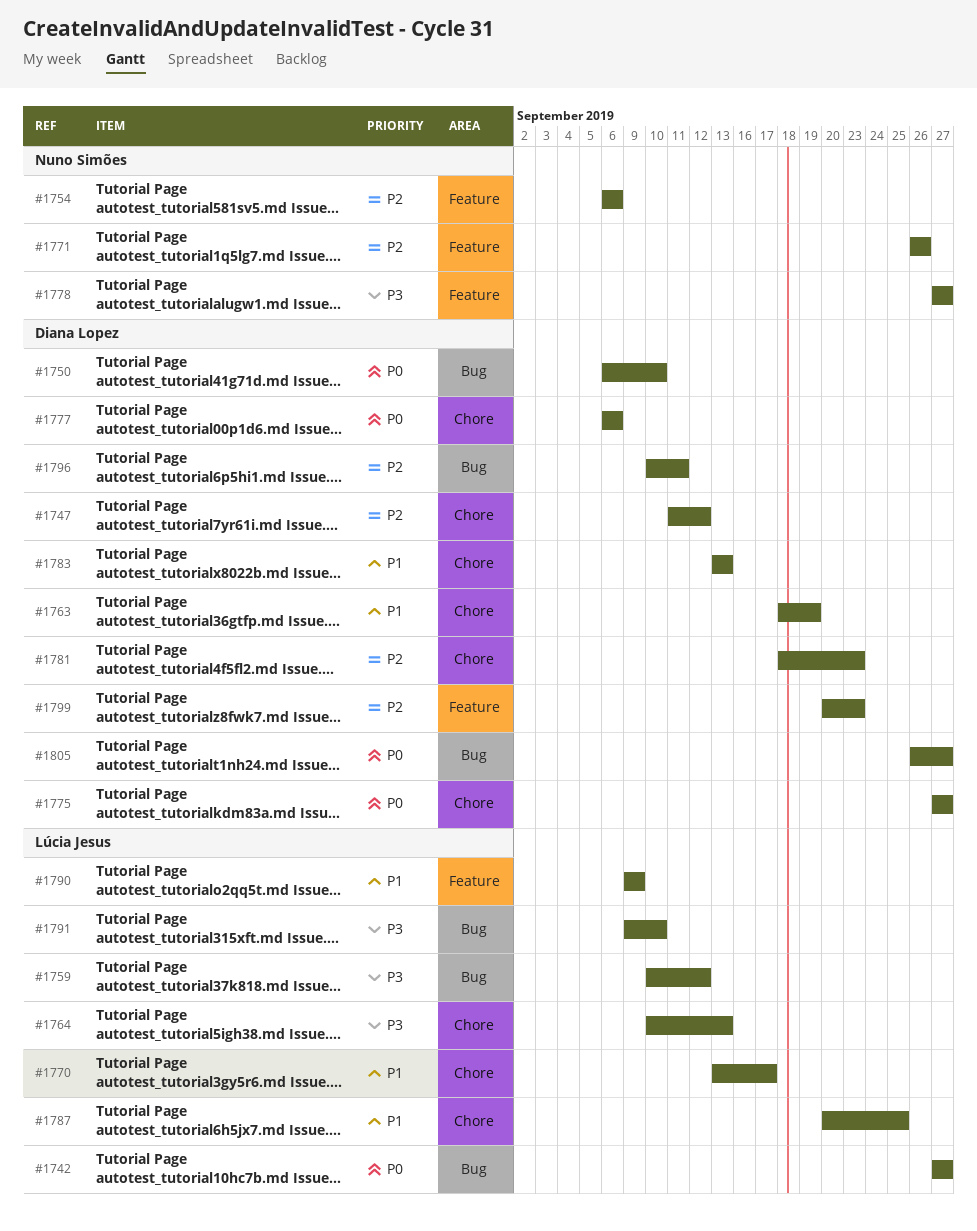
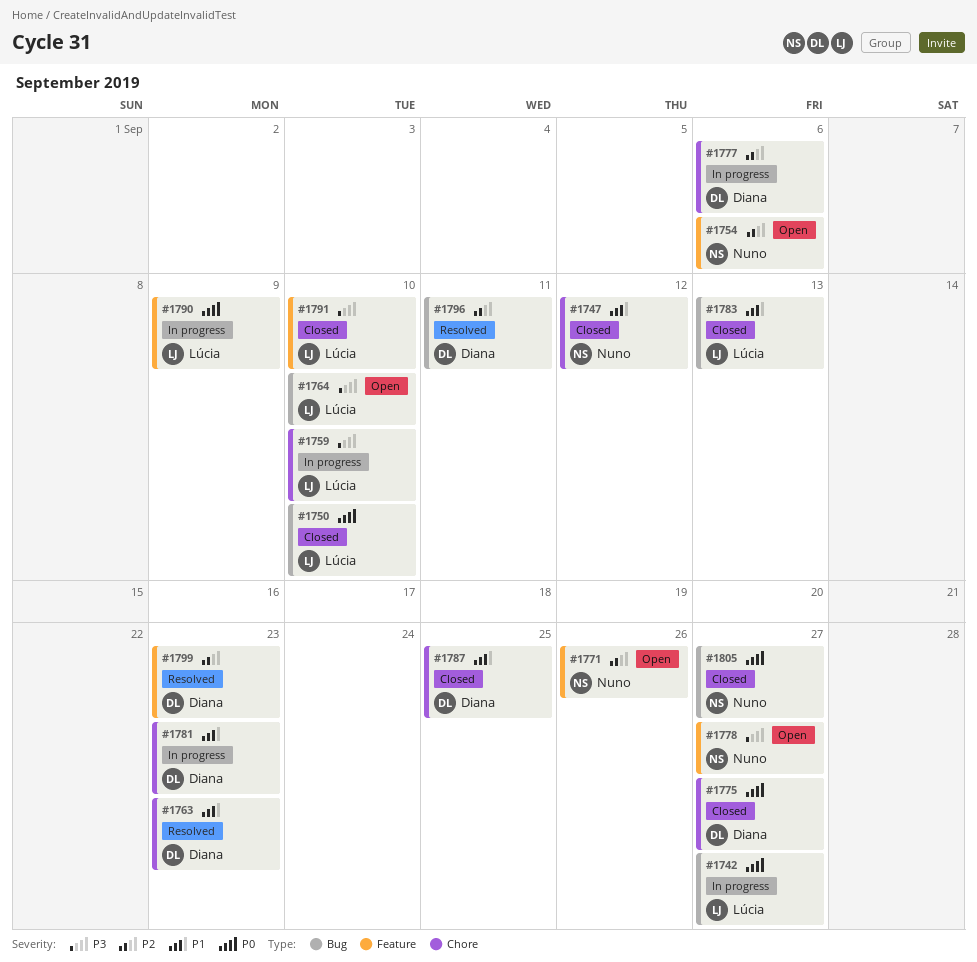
#1747, owner: Diana Lopez -> Nuno Simões
#1747, priority: P2 -> P1
#1750, owner: Diana Lopez -> Lúcia Jesus
#1759, label: Bug -> Chore
#1759, due: Sep 12 -> Sep 10
#1763, due: Sep 19 -> Sep 23
#1764, label: Chore -> Bug
#1764, due: Sep 13 -> Sep 10
#1770: present -> none
#1777, priority: P0 -> P2
#1781, priority: P2 -> P1
#1783, owner: Diana Lopez -> Lúcia Jesus
#1783, label: Chore -> Bug
#1787, owner: Lúcia Jesus -> Diana Lopez
#1790, priority: P1 -> P0
#1791, label: Bug -> Feature
#1805, owner: Diana Lopez -> Nuno Simões

